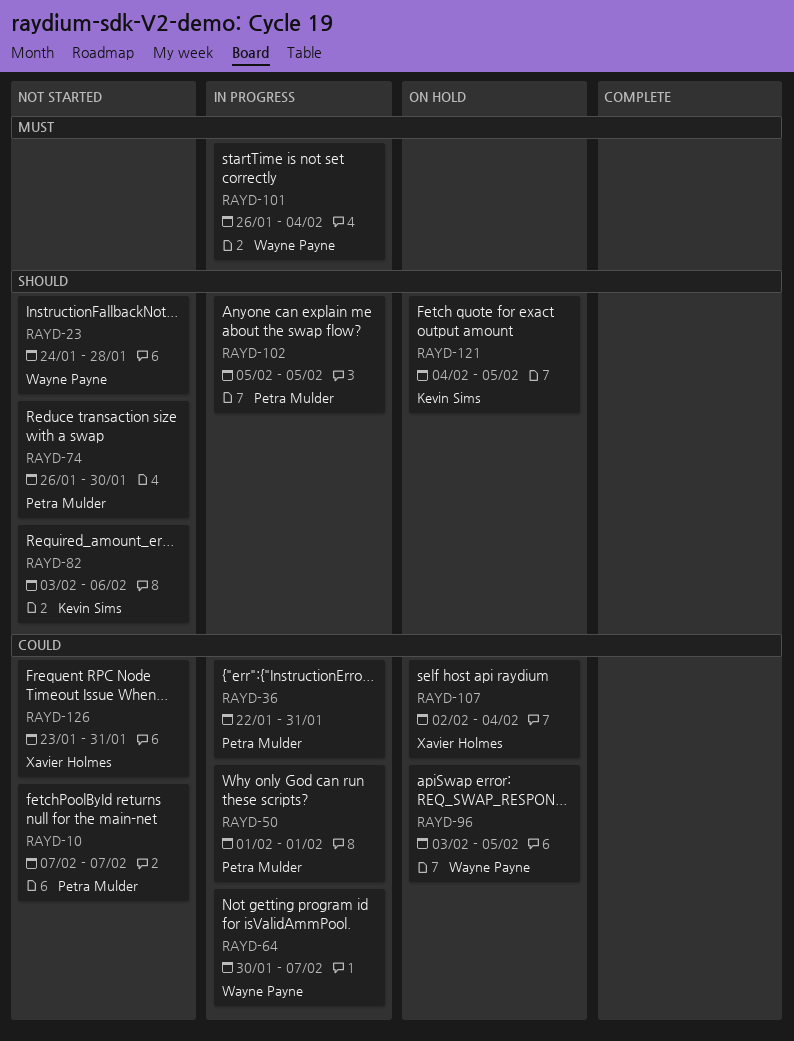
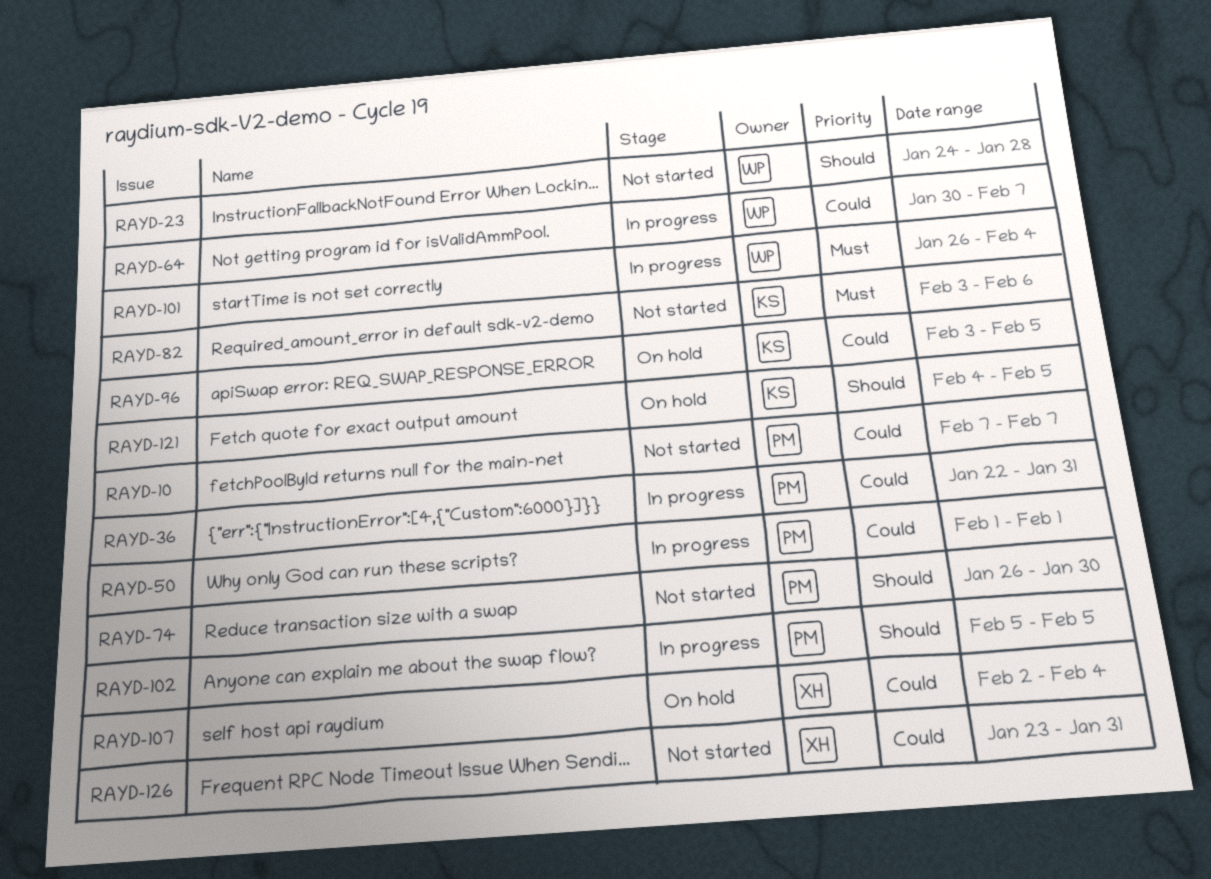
RAYD-82, priority: Should -> Must
RAYD-96, owner: Wayne Payne -> Kevin Sims

